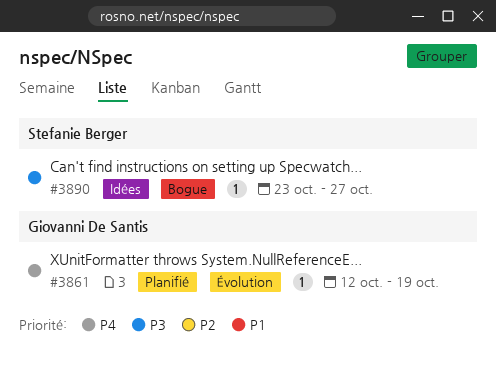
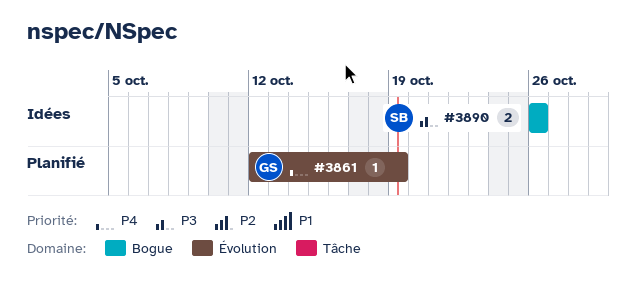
#3890, estimate: 1 -> 2
#3890, start: Oct 23 -> Oct 26
#3890, due: Oct 27 -> Oct 26

